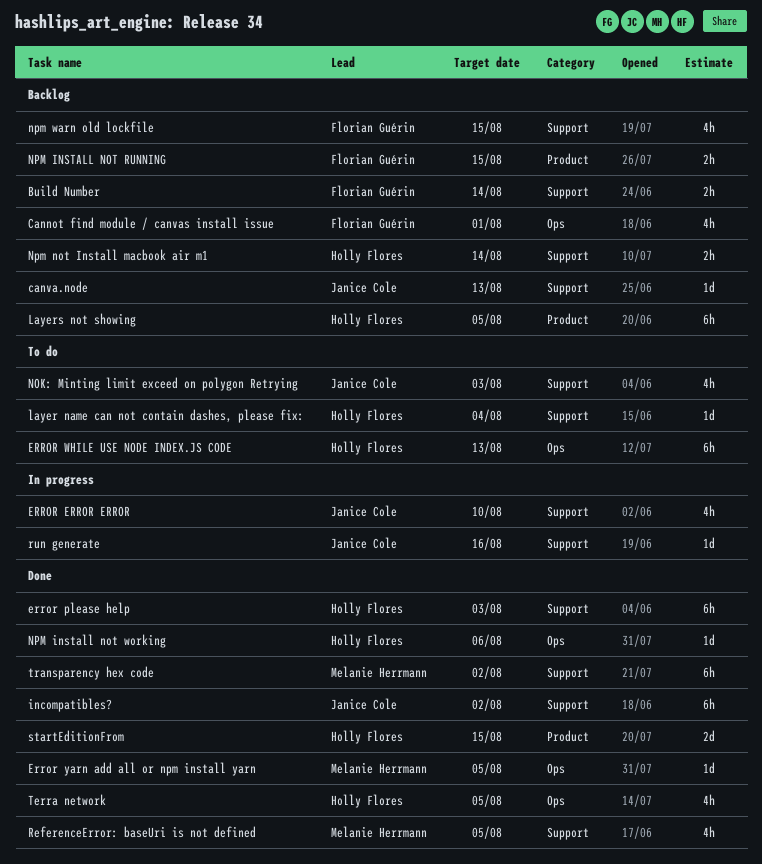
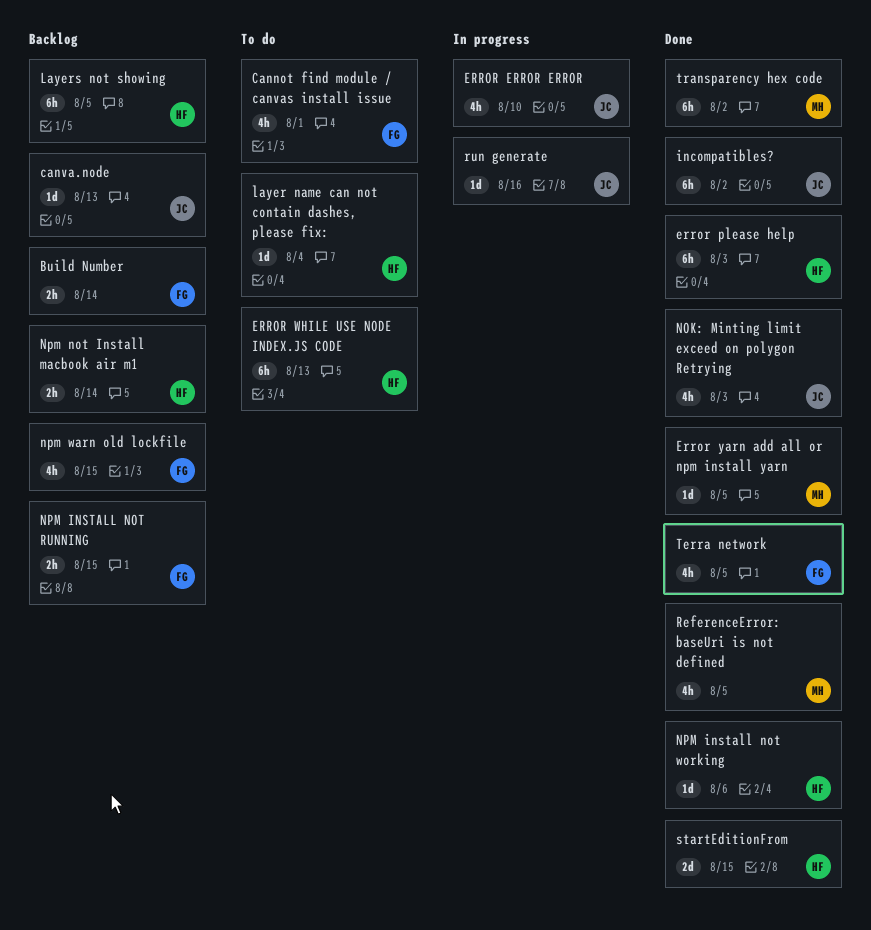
Cannot find module / canvas install issue, status: Backlog -> To do
NOK: Minting limit exceed on polygon Retrying, status: To do -> Done
Terra network, owner: Holly Flores -> Florian Guérin

